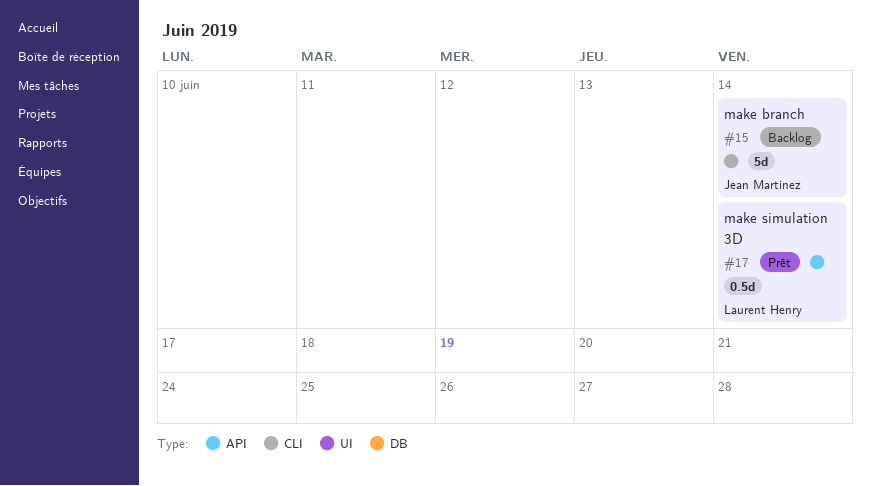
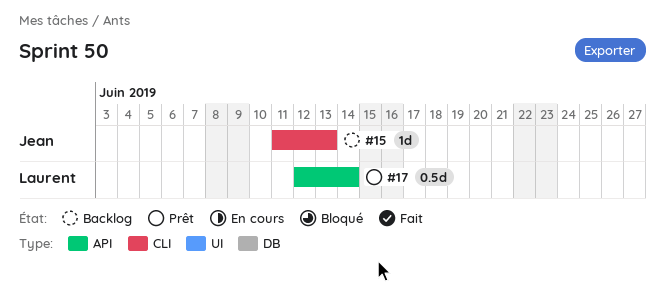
#15, estimate: 5d -> 1d
#15, due: Jun 14 -> Jun 13

